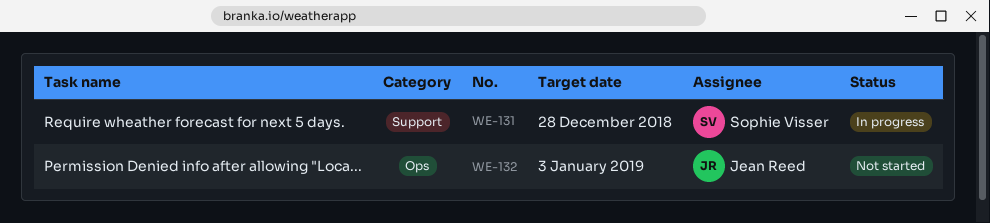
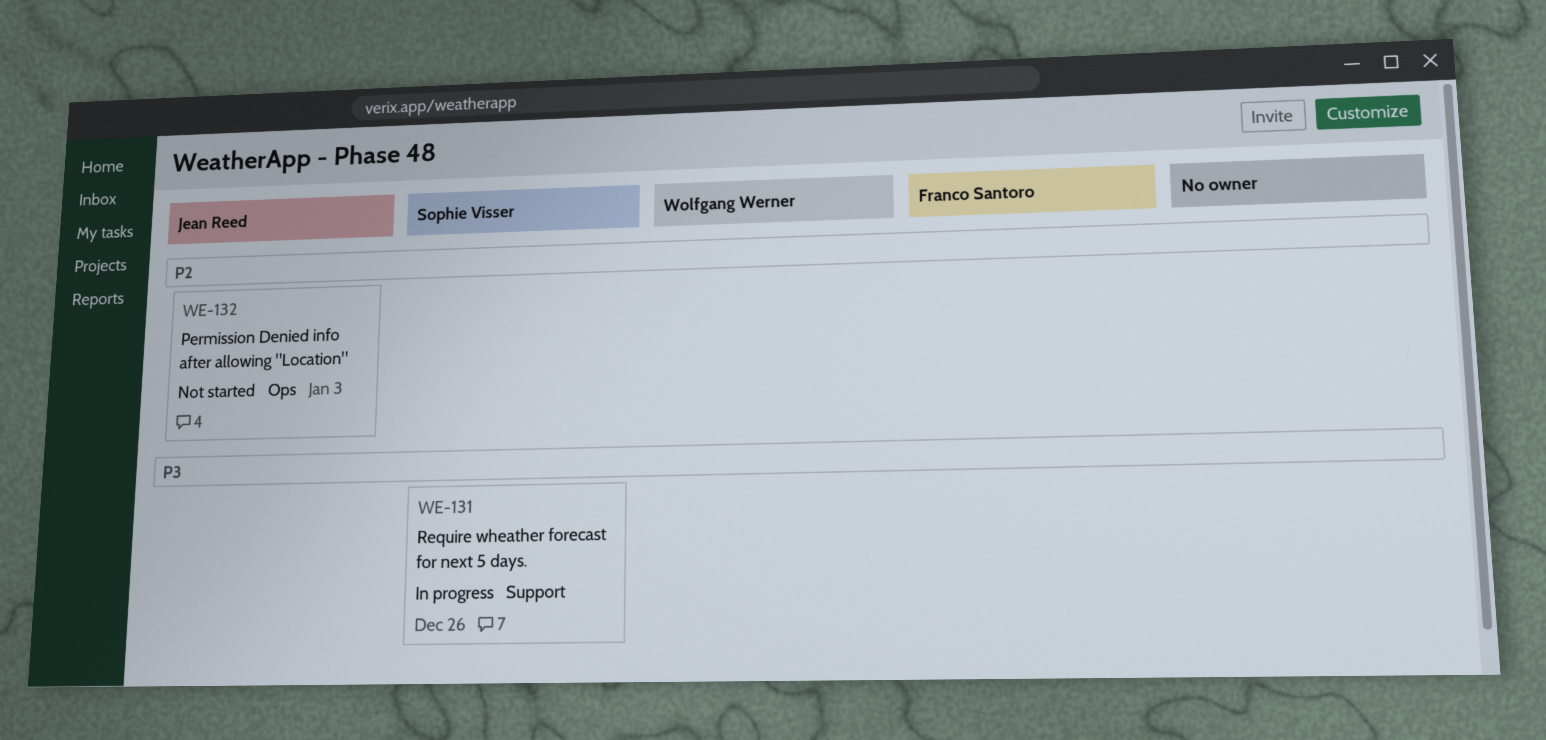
WE-131, due: Dec 28 -> Dec 26

